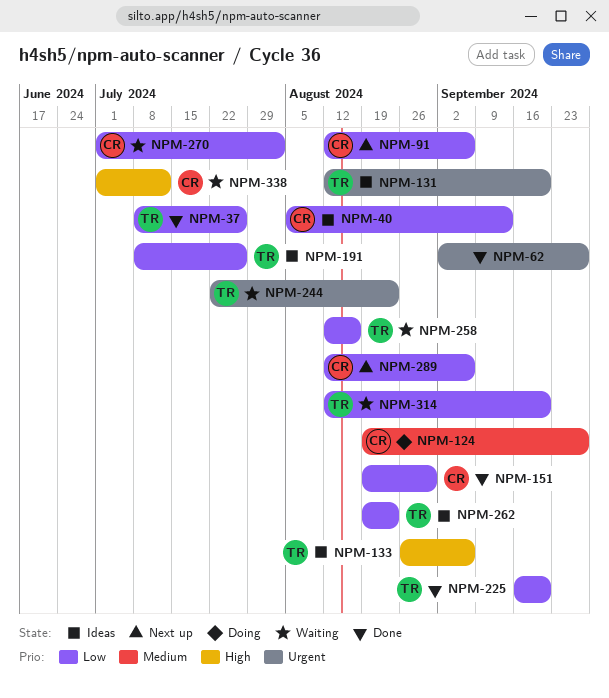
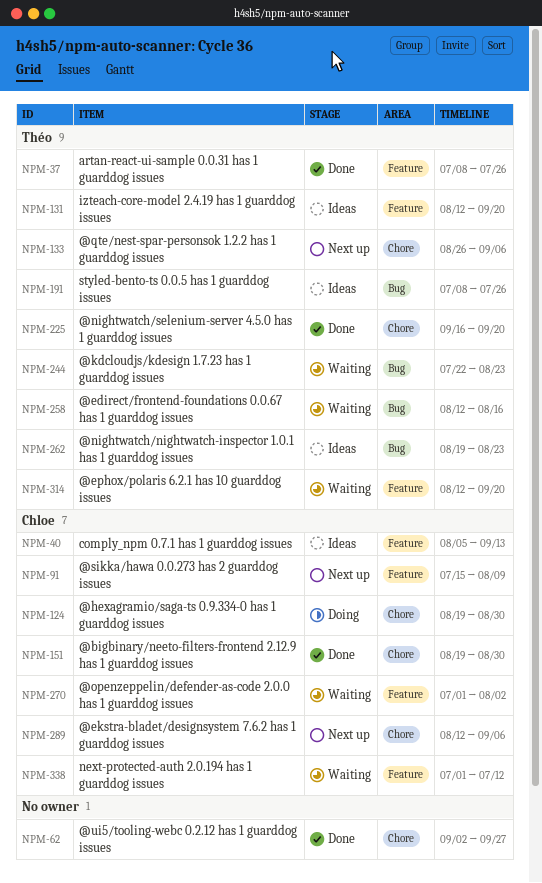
NPM-91, start: Aug 12 -> Jul 15
NPM-91, due: Sep 6 -> Aug 9
NPM-124, due: Sep 27 -> Aug 30
NPM-133, status: Ideas -> Next up

